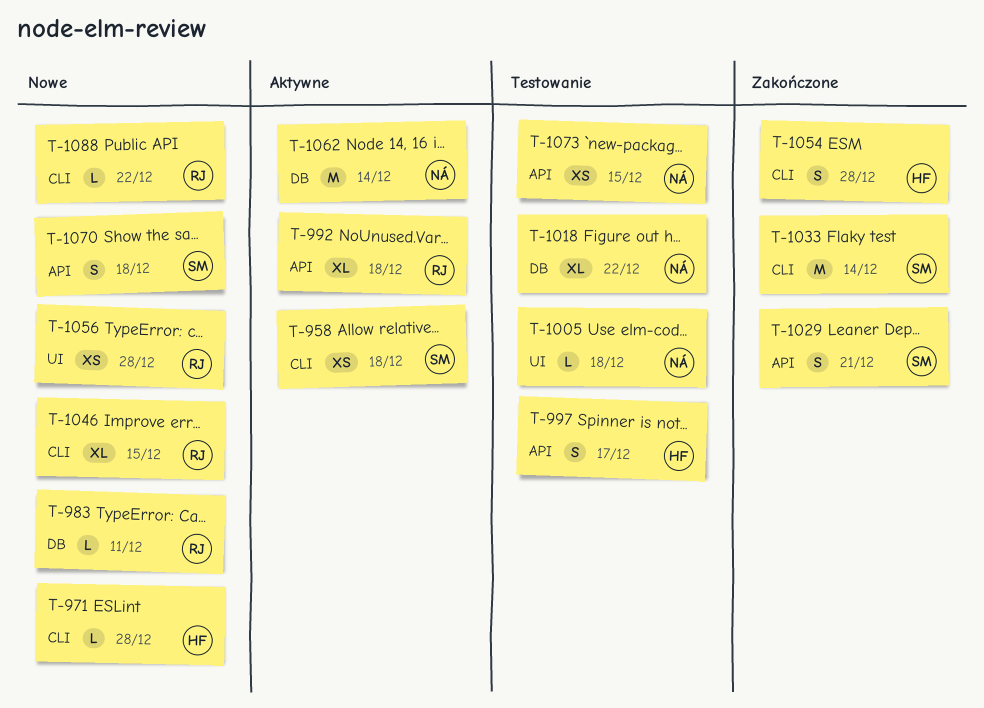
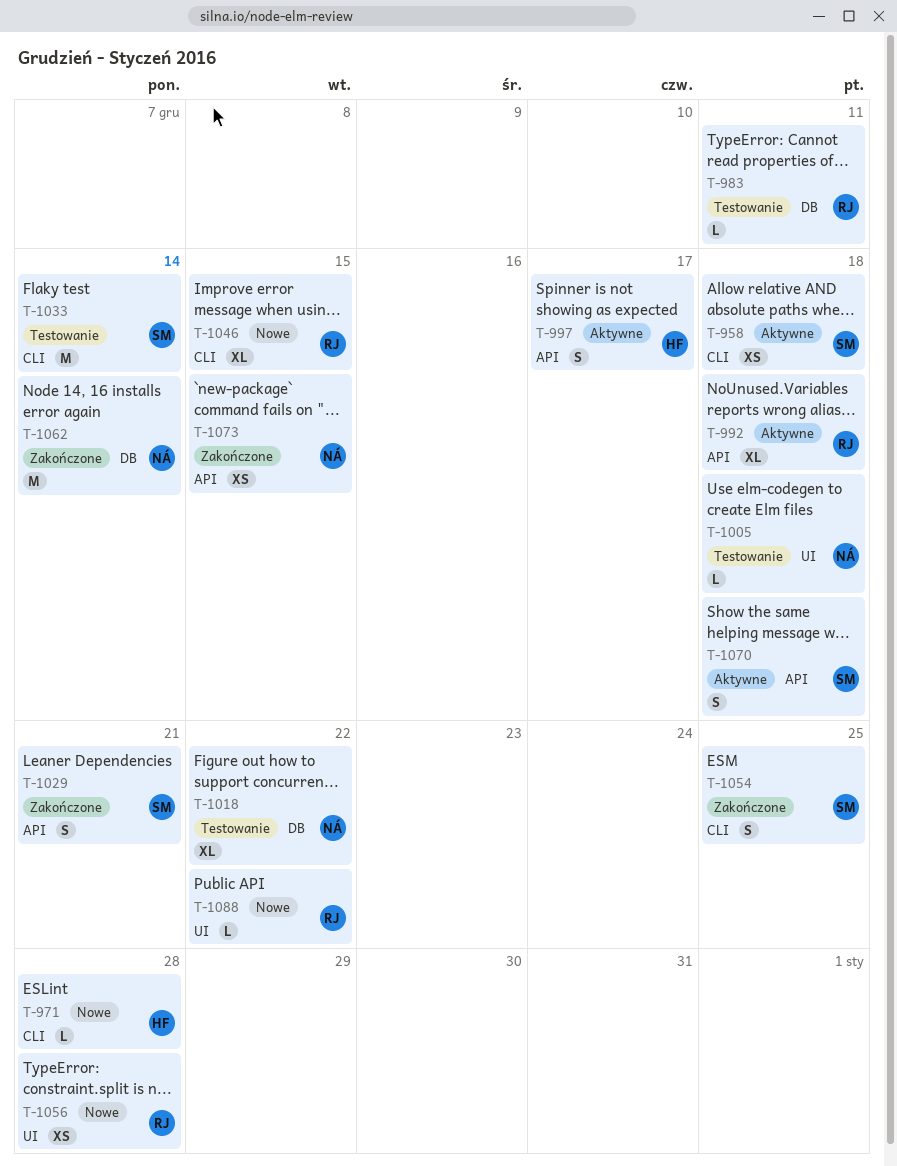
T-983, status: Nowe -> Testowanie
T-997, status: Testowanie -> Aktywne
T-1033, status: Zakończone -> Testowanie
T-1054, owner: HF -> SM
T-1054, due: Dec 28 -> Dec 25
T-1062, status: Aktywne -> Zakończone
T-1070, status: Nowe -> Aktywne
T-1073, status: Testowanie -> Zakończone
T-1088, label: CLI -> UI

